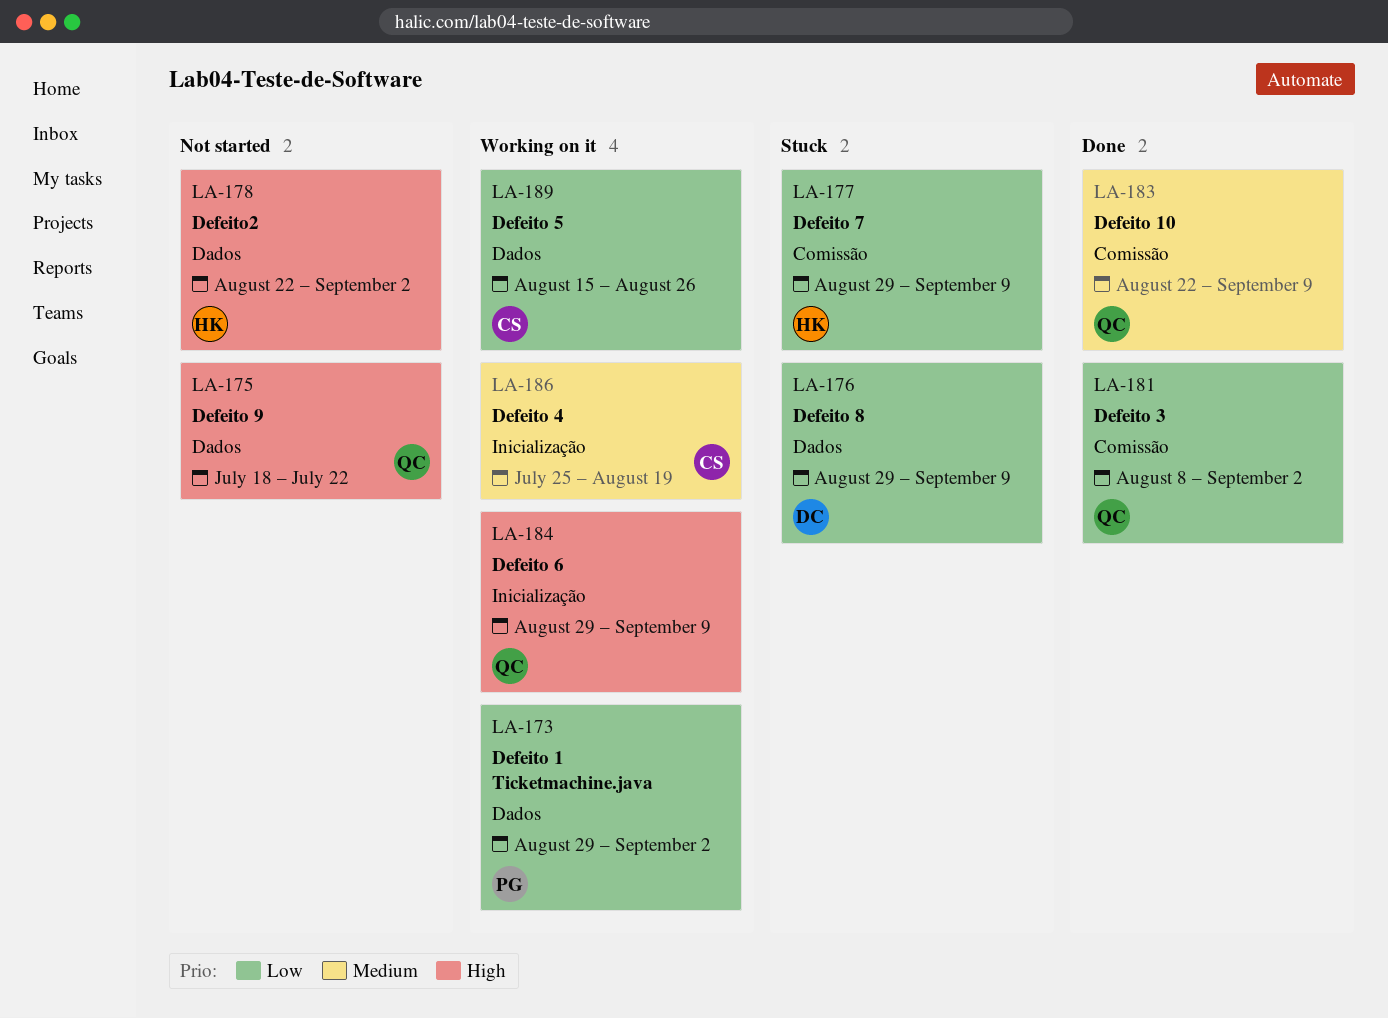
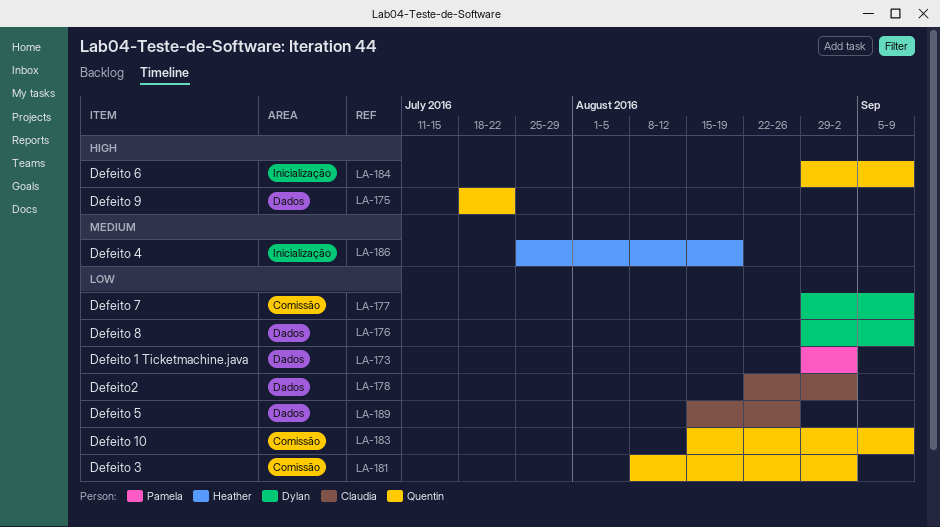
LA-177, owner: Heather -> Dylan
LA-178, owner: Heather -> Claudia
LA-178, priority: High -> Low
LA-183, priority: Medium -> Low
LA-183, start: Aug 22 -> Aug 15
LA-186, owner: Claudia -> Heather

